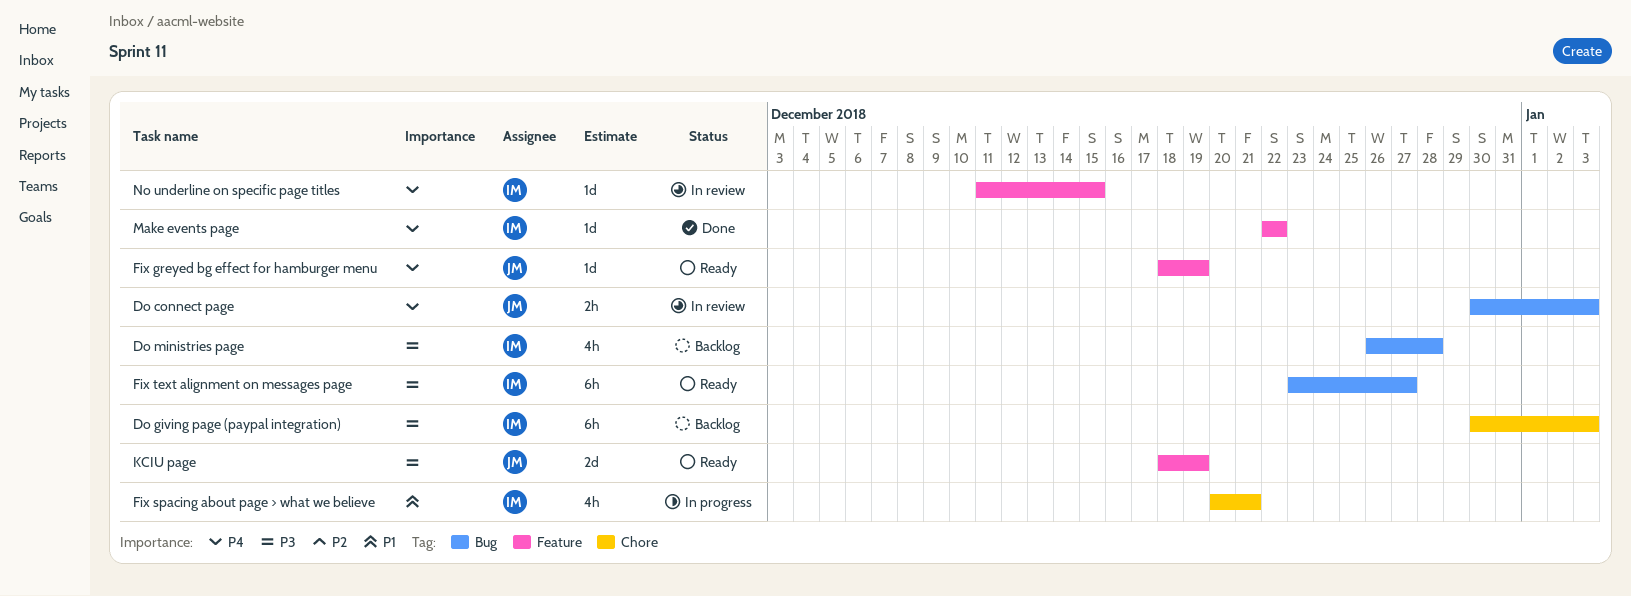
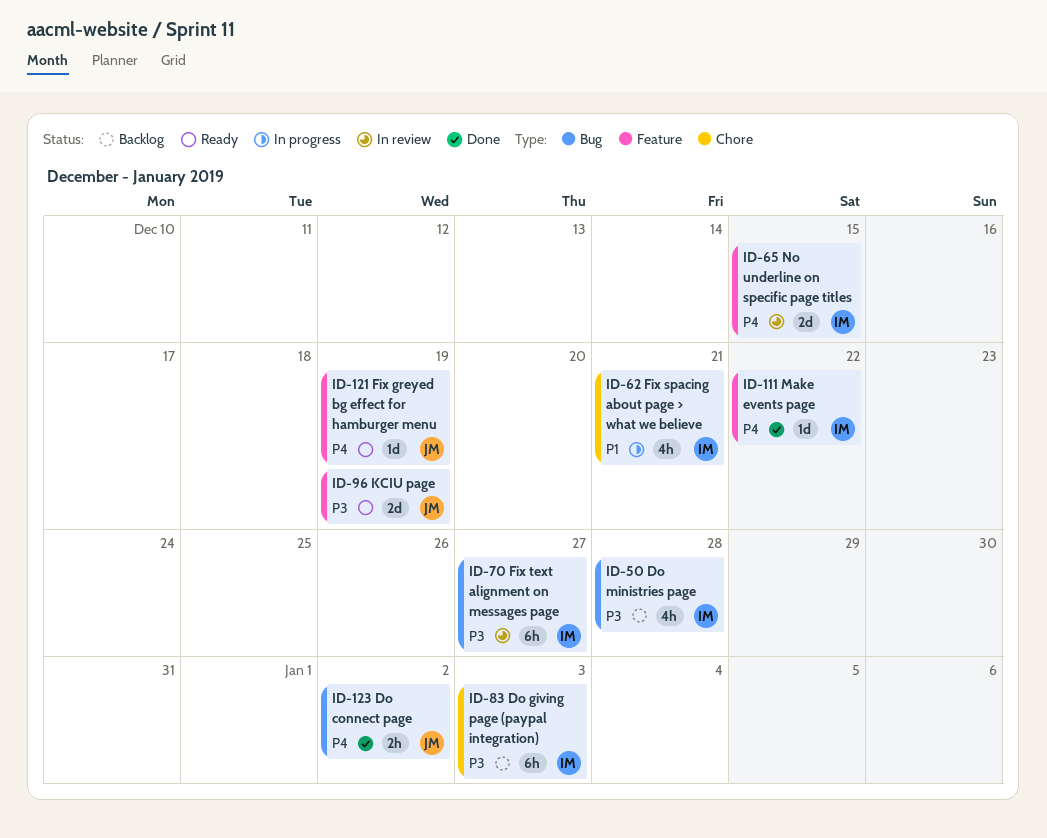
Do connect page, status: In review -> Done
Do connect page, due: Jan 3 -> Jan 2
Fix text alignment on messages page, status: Ready -> In review
No underline on specific page titles, estimate: 1d -> 2d

